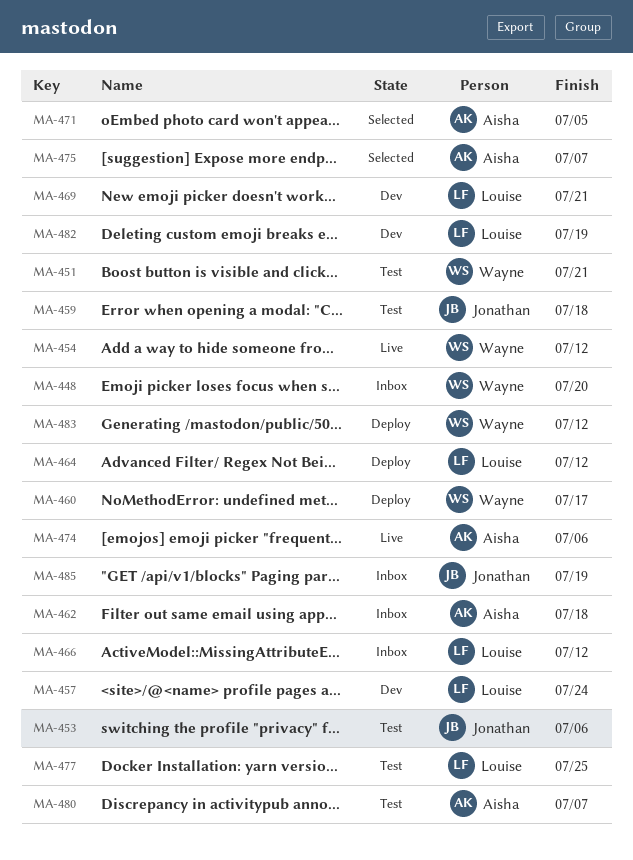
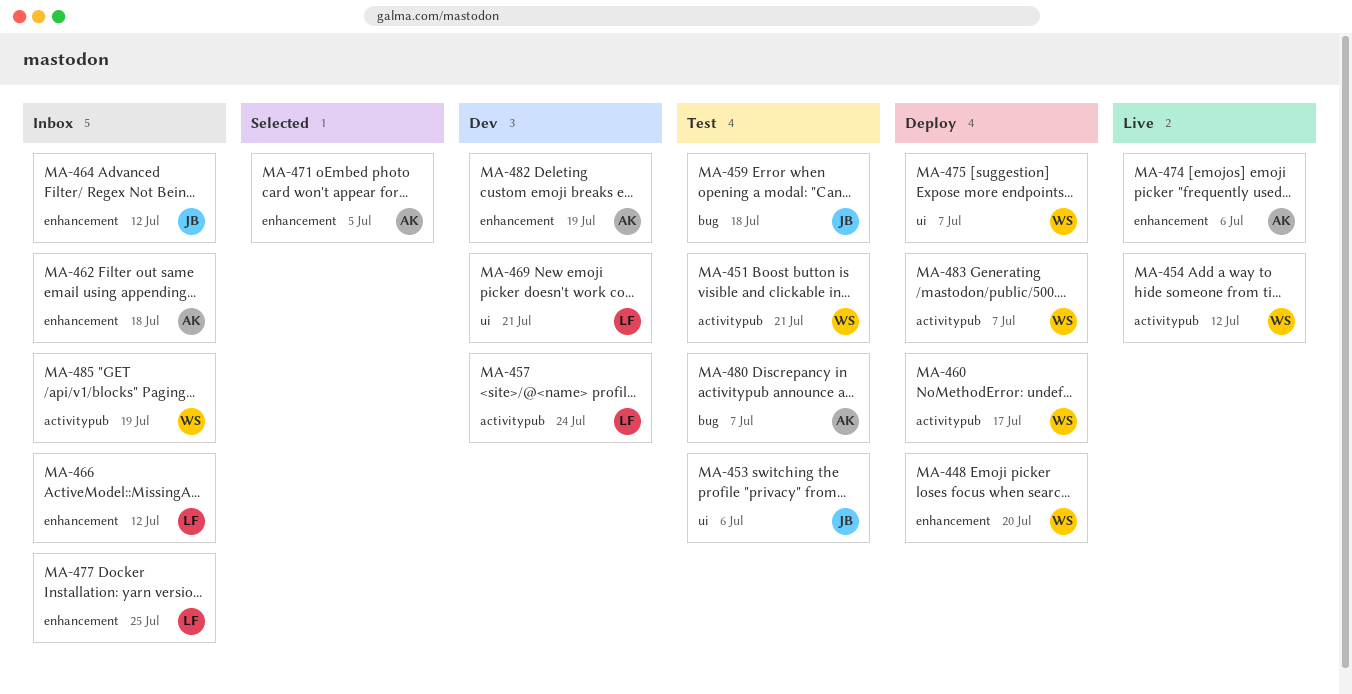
MA-448, status: Inbox -> Deploy
MA-464, status: Deploy -> Inbox
MA-464, owner: Louise -> Jonathan
MA-475, status: Selected -> Deploy
MA-475, owner: Aisha -> Wayne
MA-477, status: Test -> Inbox
MA-482, owner: Louise -> Aisha
MA-483, due: Jul 12 -> Jul 7
MA-485, owner: Jonathan -> Wayne

